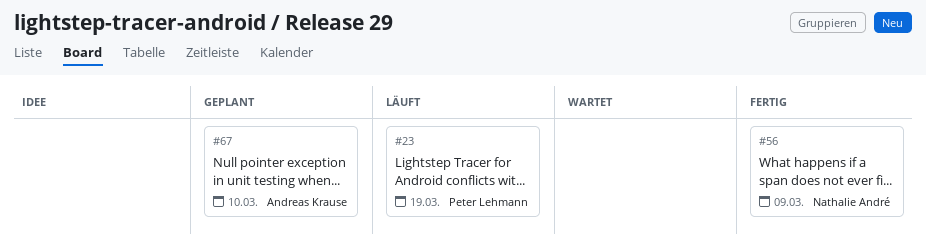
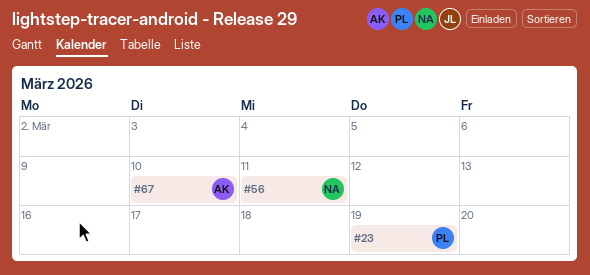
#56, due: Mar 9 -> Mar 11

